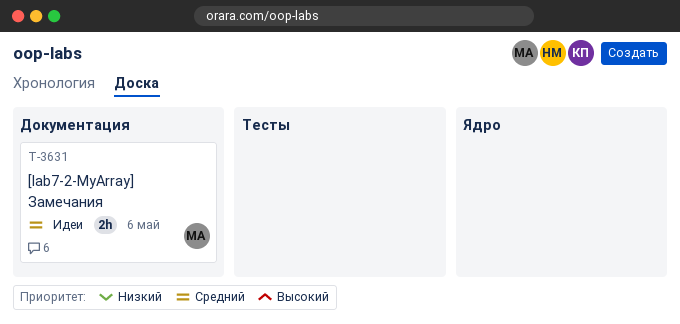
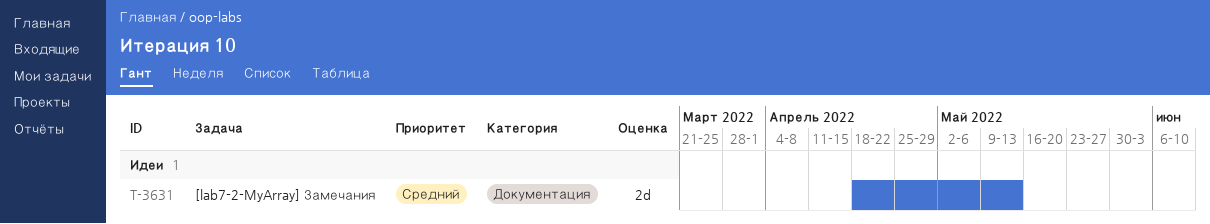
T-3631, estimate: 2h -> 2d
T-3631, due: May 6 -> May 13

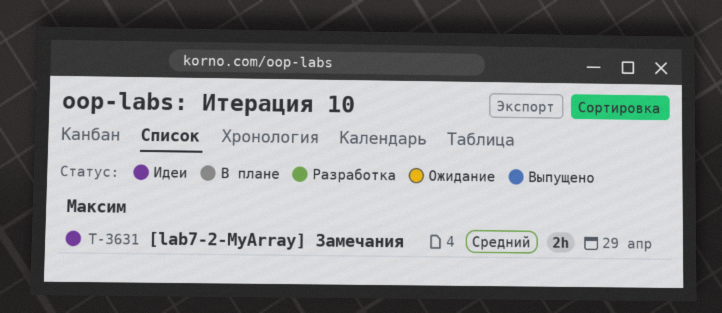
T-3631, estimate: 2d -> 2h
T-3631, due: May 13 -> Apr 29

